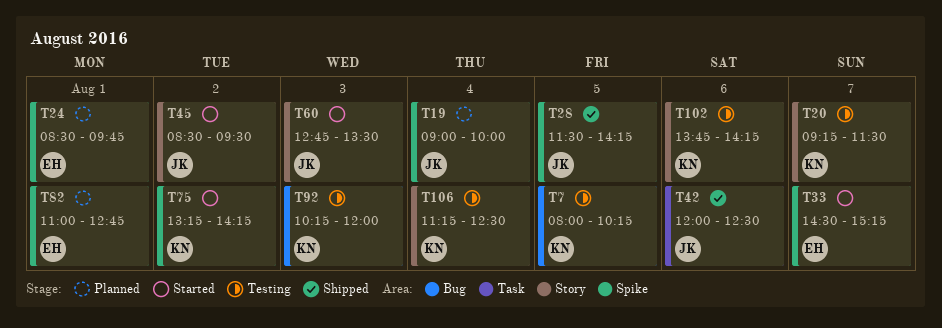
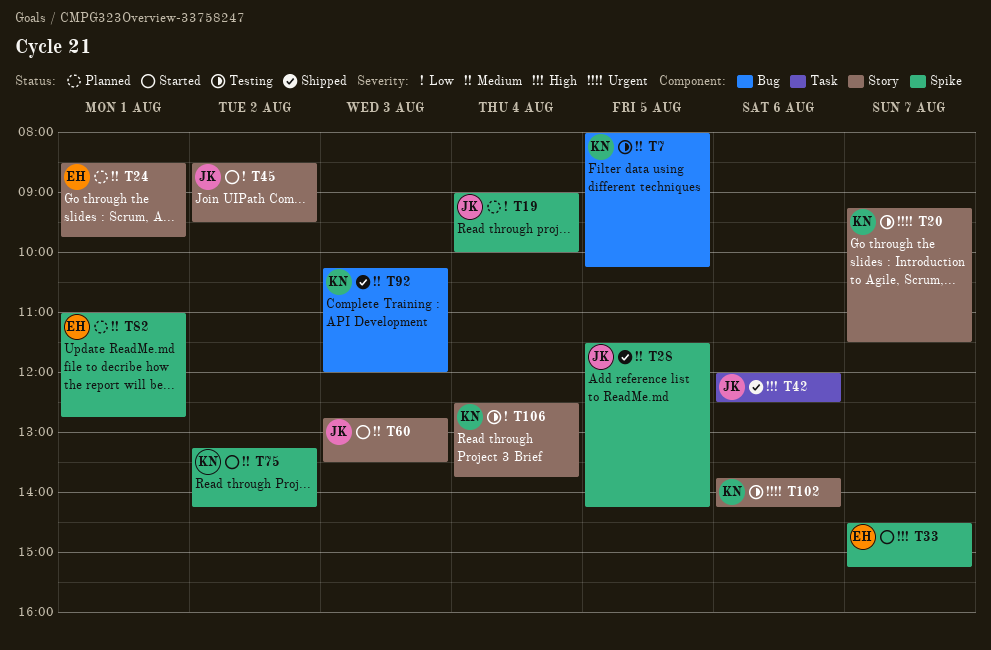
T24, label: Spike -> Story
T92, status: Testing -> Shipped
T106, begins: 11:15 -> 12:30
T106, ends: 12:30 -> 13:45

